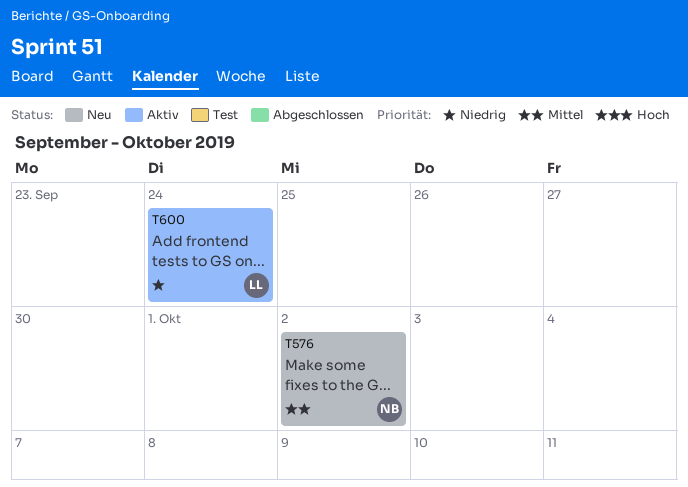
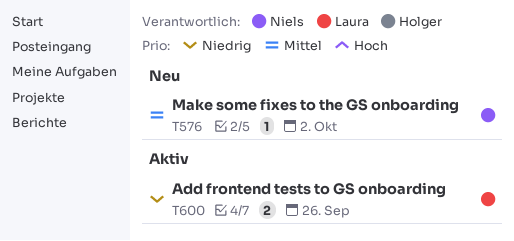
T600, due: Sep 24 -> Sep 26

